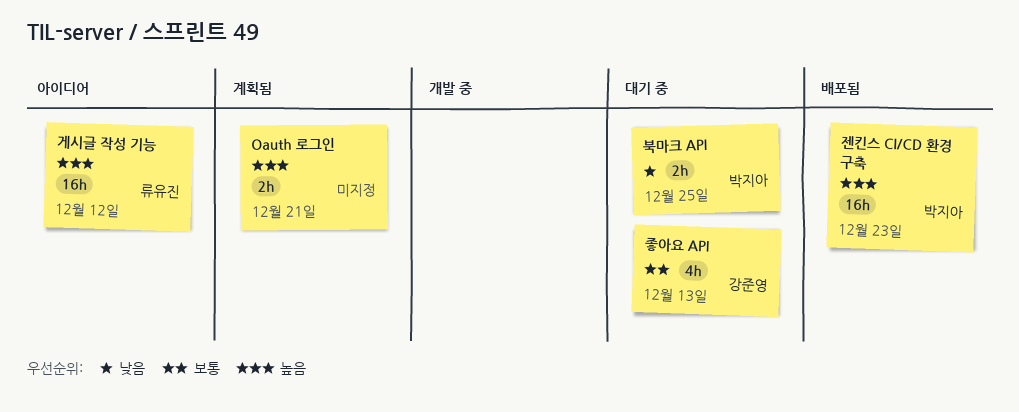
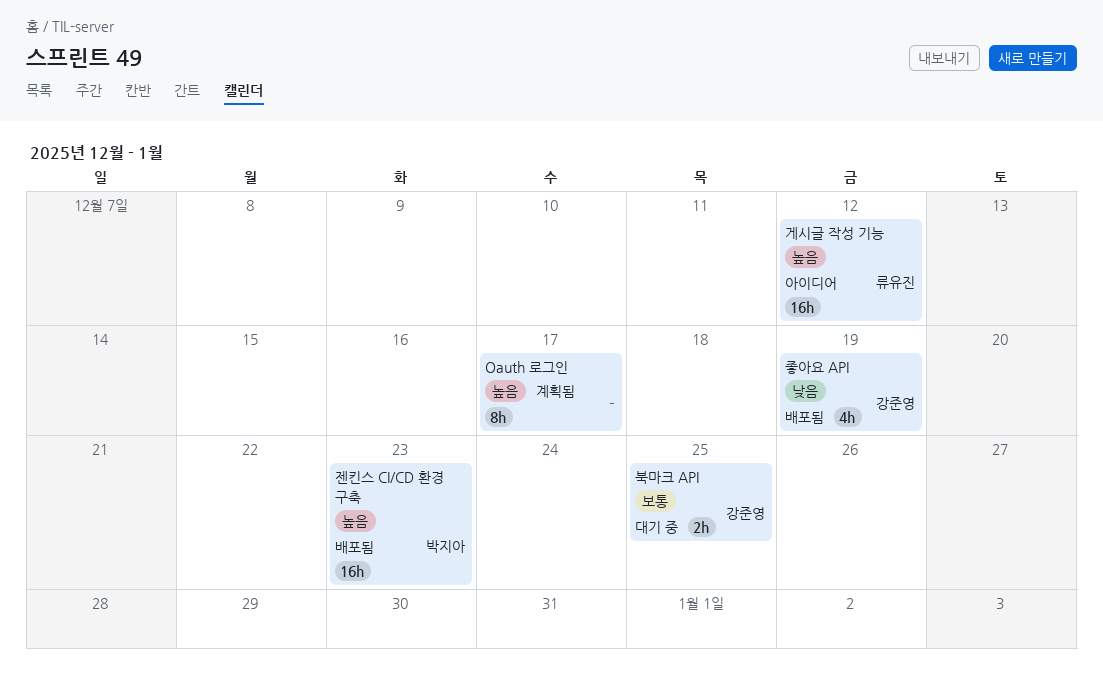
Oauth 로그인, estimate: 2h -> 8h
Oauth 로그인, due: Dec 21 -> Dec 17
북마크 API, owner: 박지아 -> 강준영
북마크 API, priority: 낮음 -> 보통
좋아요 API, status: 대기 중 -> 배포됨
좋아요 API, priority: 보통 -> 낮음
좋아요 API, due: Dec 13 -> Dec 19

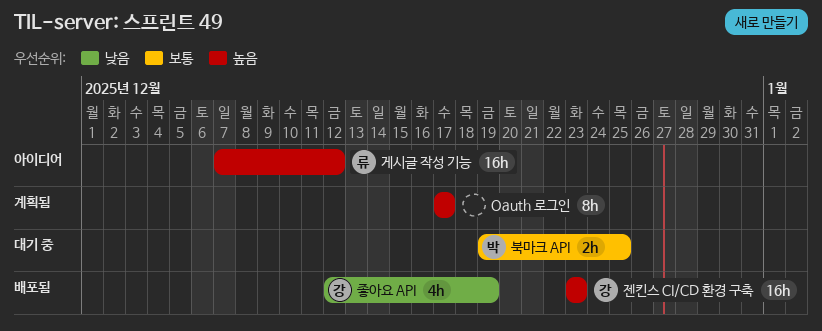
북마크 API, owner: 강준영 -> 박지아
젠킨스 CI/CD 환경 구축, owner: 박지아 -> 강준영

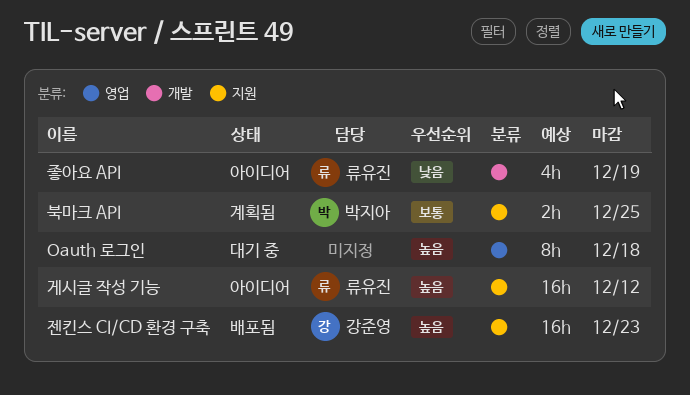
Oauth 로그인, status: 계획됨 -> 대기 중
Oauth 로그인, due: Dec 17 -> Dec 18
북마크 API, status: 대기 중 -> 계획됨
좋아요 API, status: 배포됨 -> 아이디어
좋아요 API, owner: 강준영 -> 류유진

